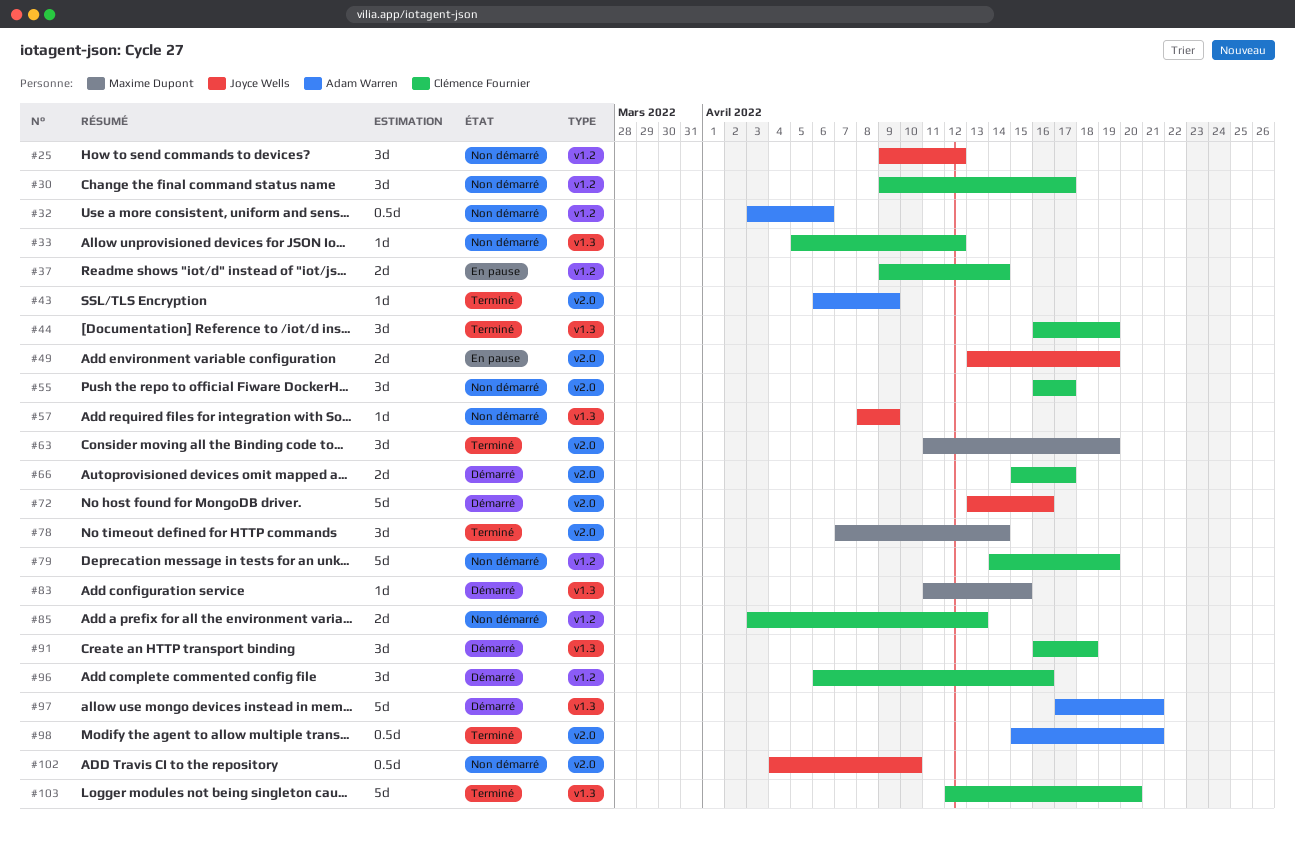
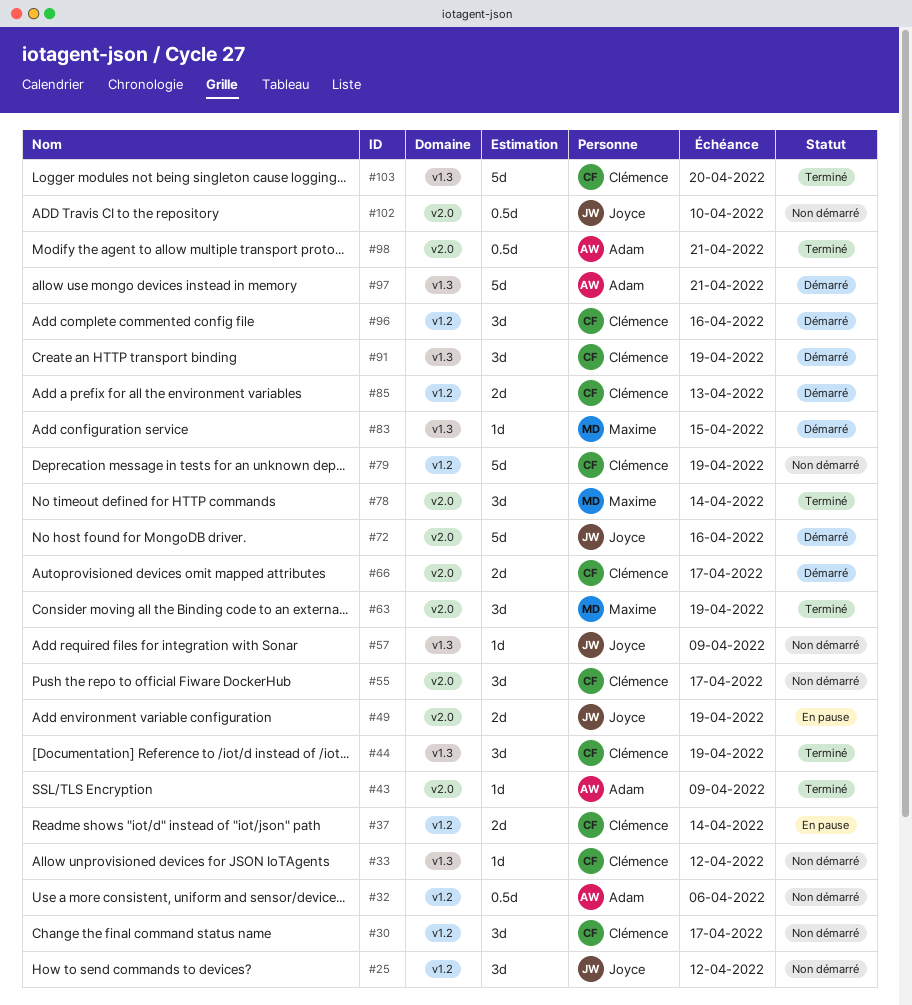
#85, status: Non démarré -> Démarré
#91, due: Apr 18 -> Apr 19

